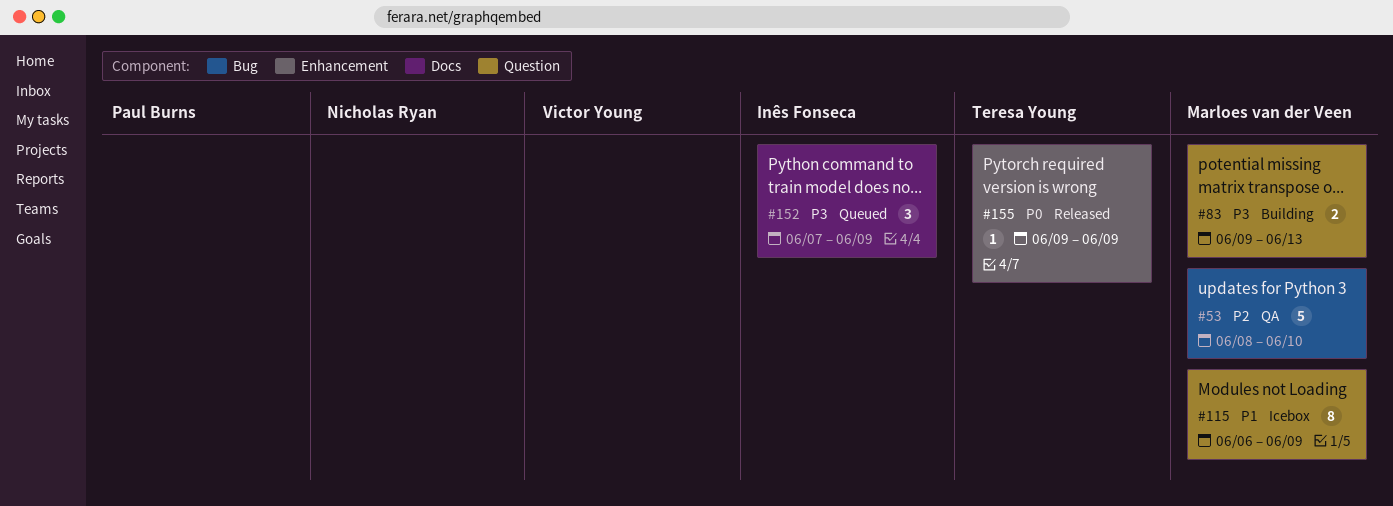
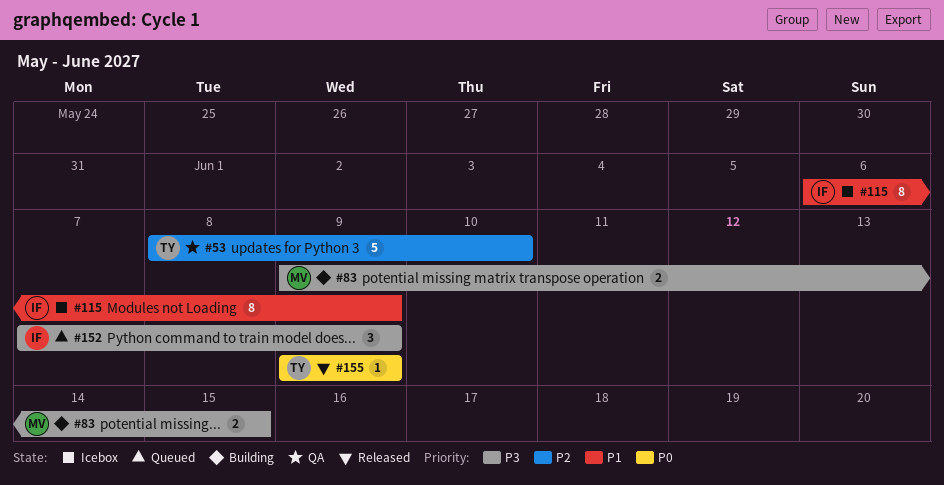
#53, owner: Marloes van der Veen -> Teresa Young
#83, due: Jun 13 -> Jun 15
#115, owner: Marloes van der Veen -> Inês Fonseca

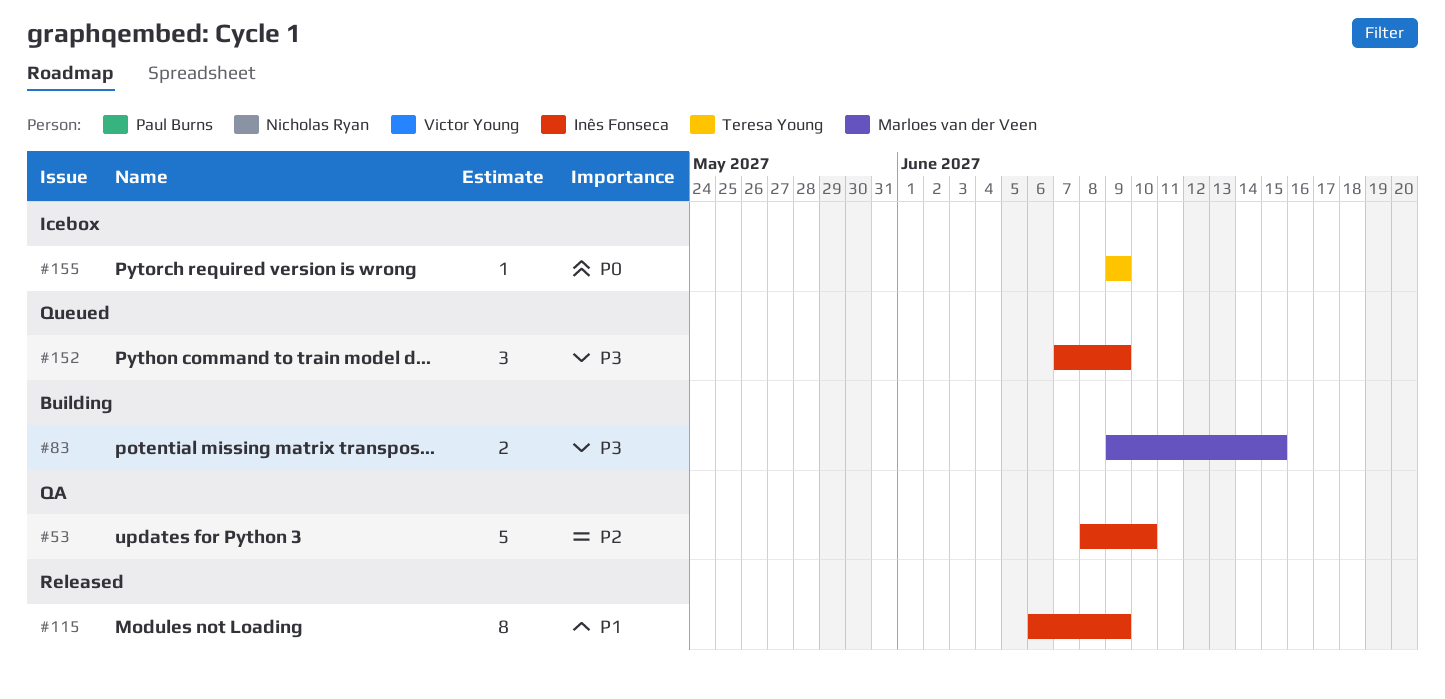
#53, owner: Teresa Young -> Inês Fonseca
#115, status: Icebox -> Released
#155, status: Released -> Icebox

